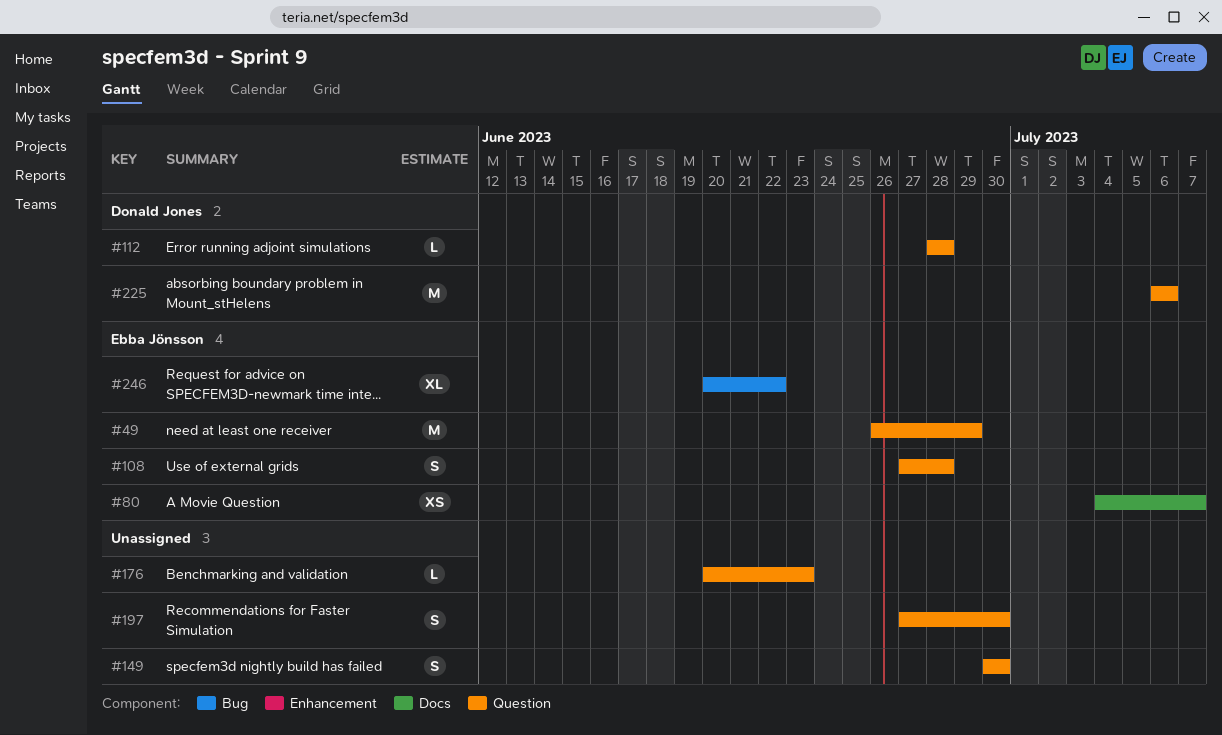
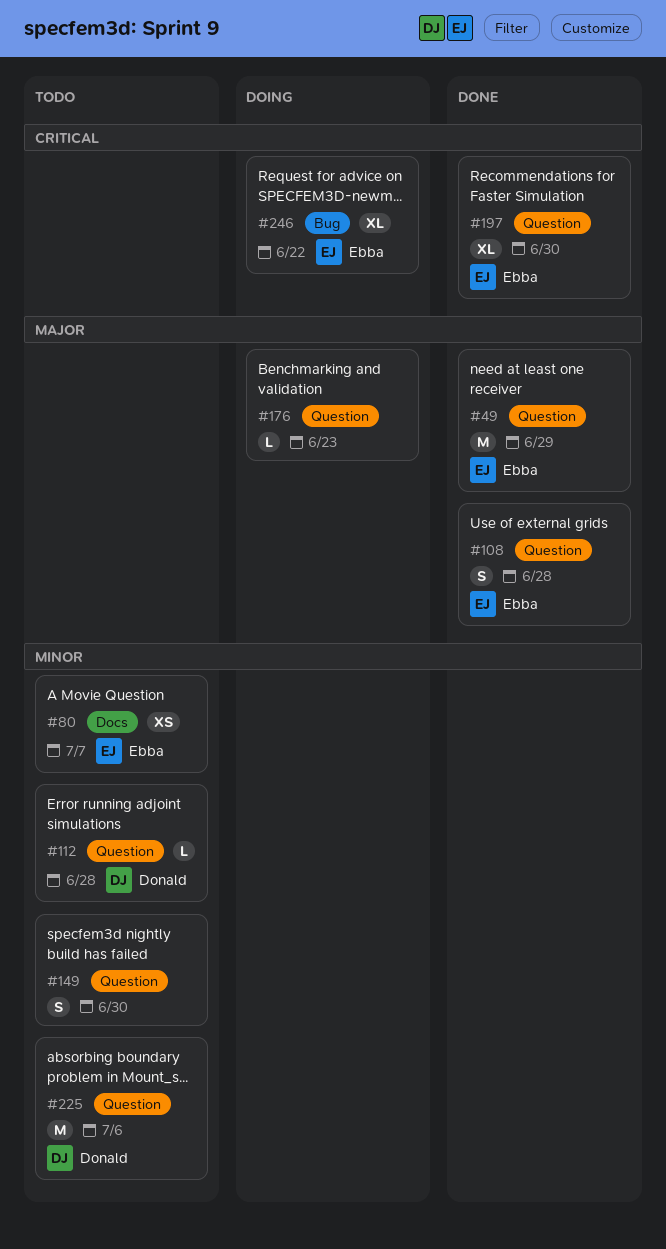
#197, owner: none -> Ebba Jönsson
#197, estimate: S -> XL

